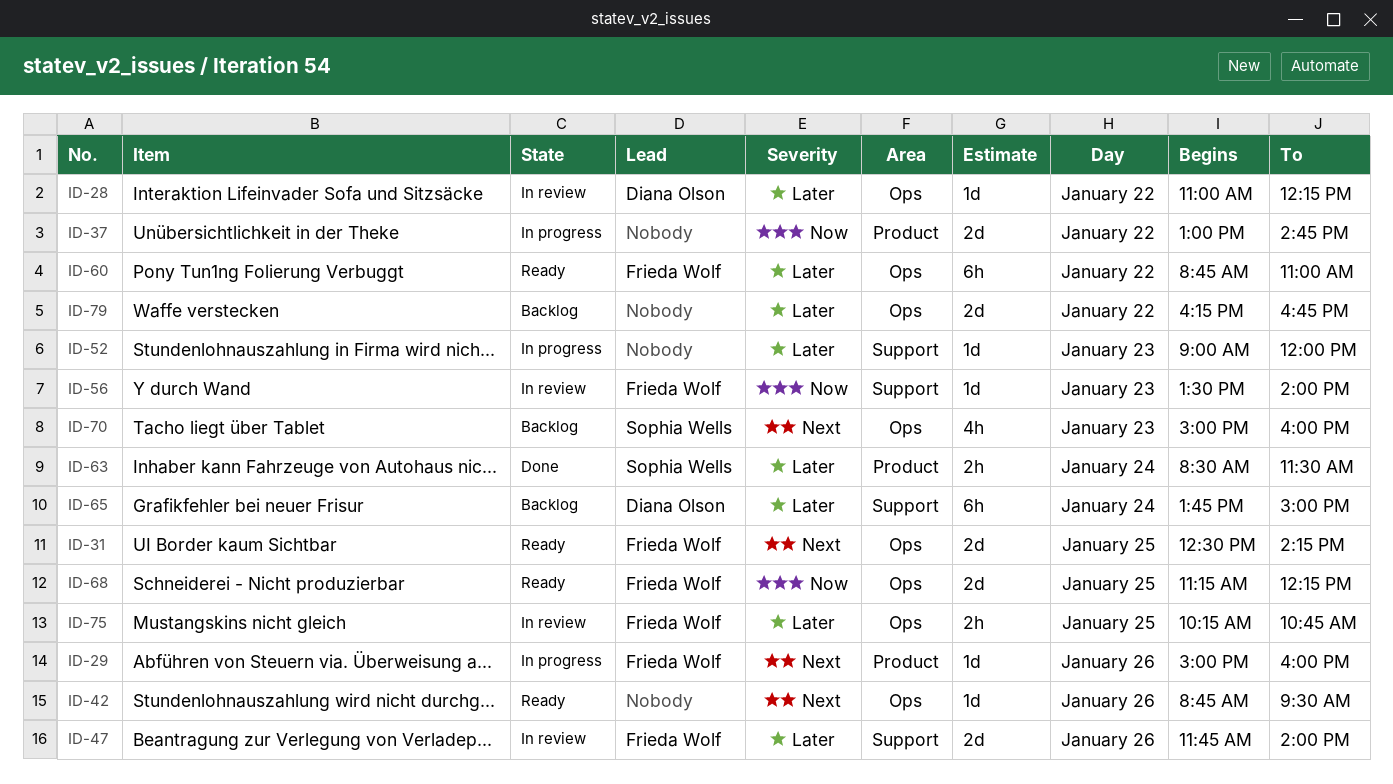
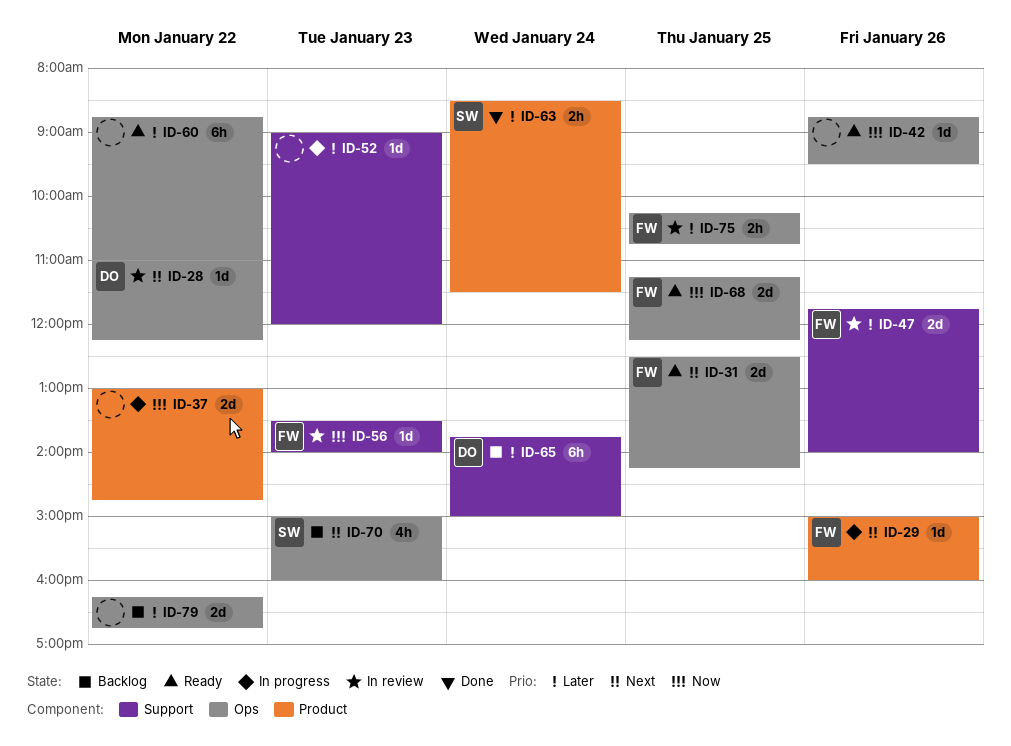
ID-28, priority: Later -> Next
ID-42, priority: Next -> Now
ID-60, owner: Frieda Wolf -> none

